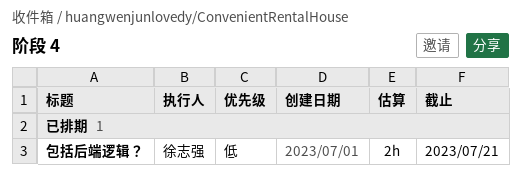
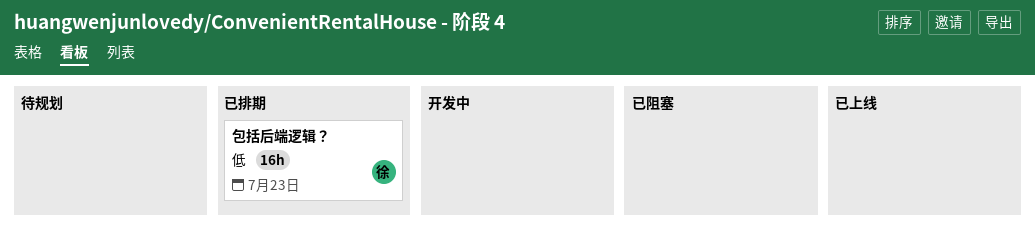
包括后端逻辑？, estimate: 2h -> 16h
包括后端逻辑？, due: Jul 21 -> Jul 23

